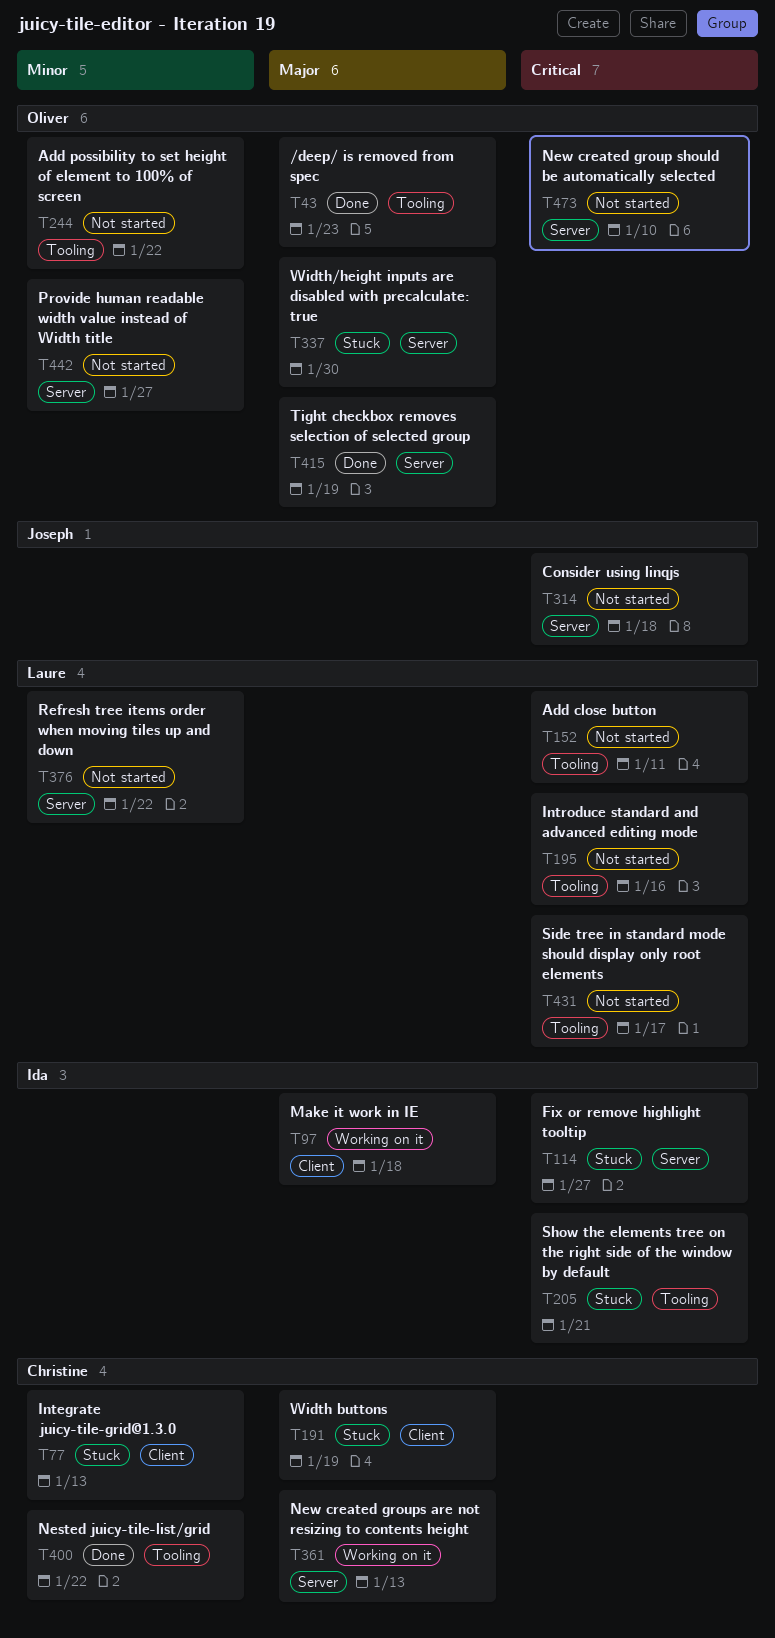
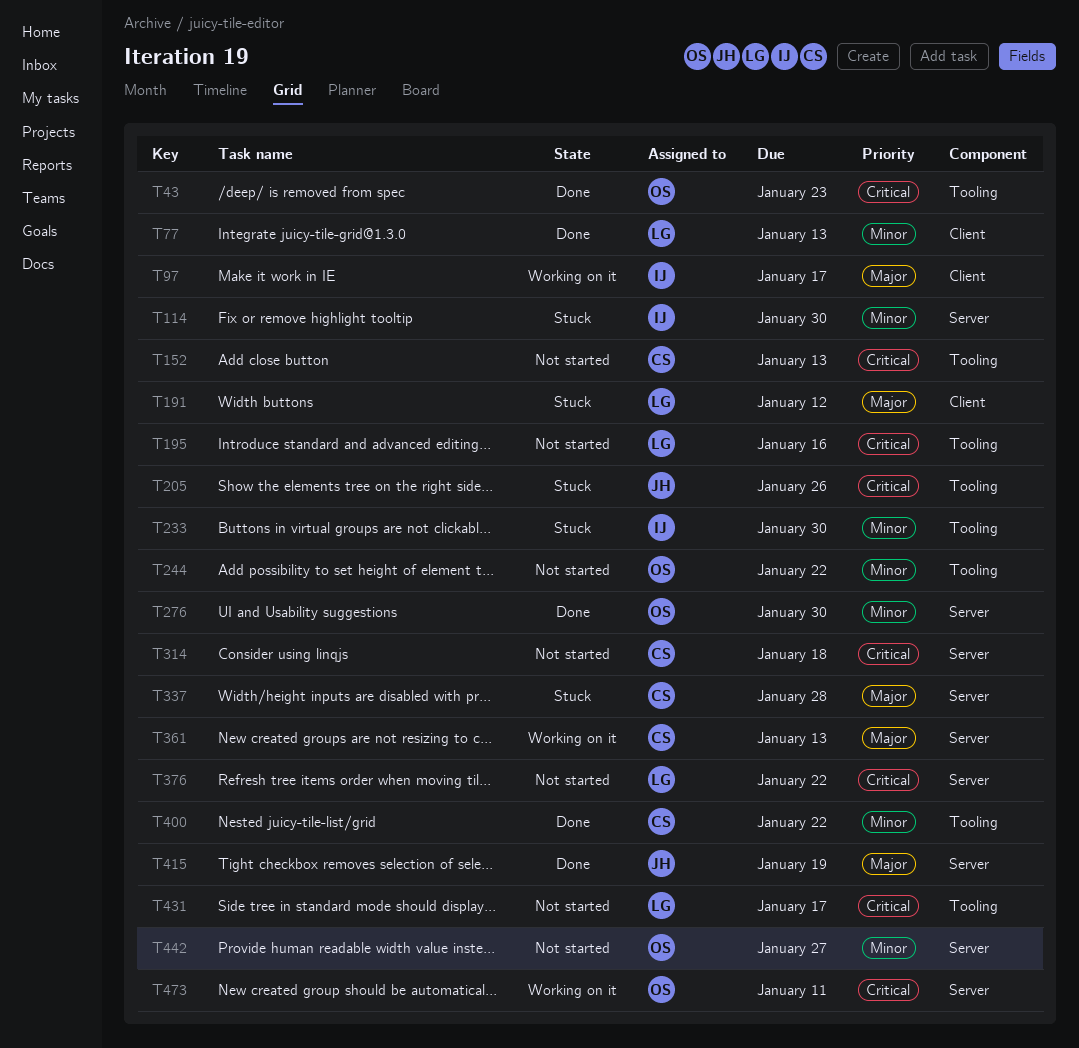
T43, priority: Major -> Critical
T77, status: Stuck -> Done
T77, owner: Christine -> Laure
T97, due: Jan 18 -> Jan 17
T114, priority: Critical -> Minor
T114, due: Jan 27 -> Jan 30
T152, owner: Laure -> Christine
T152, due: Jan 11 -> Jan 13
T191, owner: Christine -> Laure
T191, due: Jan 19 -> Jan 12
T205, owner: Ida -> Joseph
T205, due: Jan 21 -> Jan 26
T233: none -> present
T276: none -> present
T314, owner: Joseph -> Christine
T337, owner: Oliver -> Christine
T337, due: Jan 30 -> Jan 28
T376, priority: Minor -> Critical
T415, owner: Oliver -> Joseph
T473, status: Not started -> Working on it
T473, due: Jan 10 -> Jan 11

